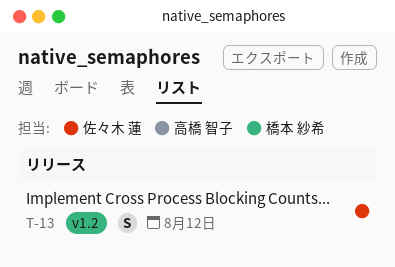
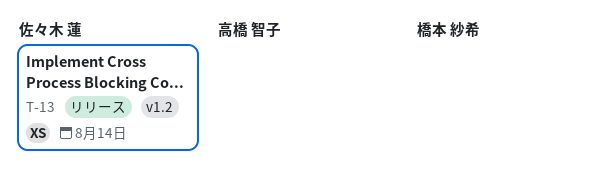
T-13, estimate: S -> XS
T-13, due: Aug 12 -> Aug 14

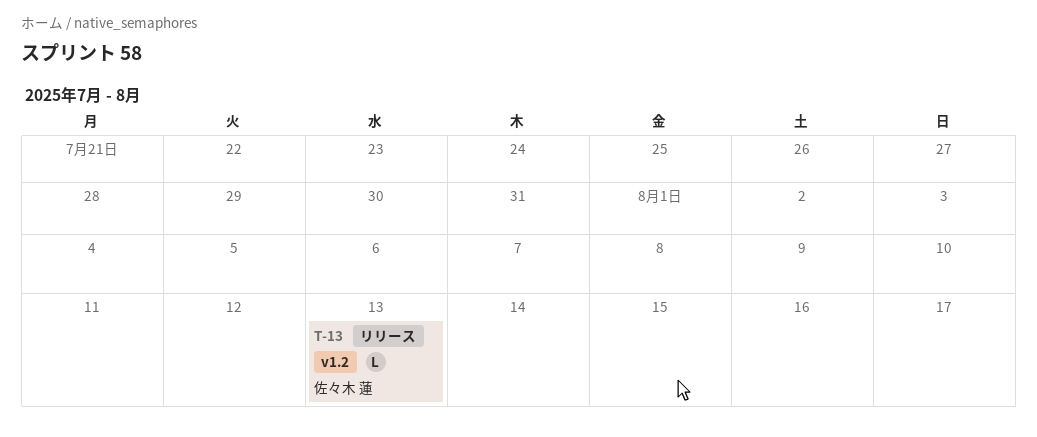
T-13, estimate: XS -> L
T-13, due: Aug 14 -> Aug 13

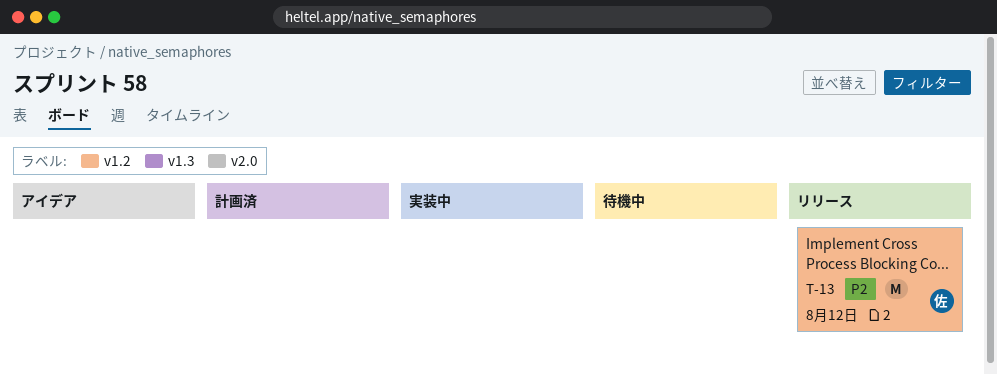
T-13, estimate: L -> M
T-13, due: Aug 13 -> Aug 12

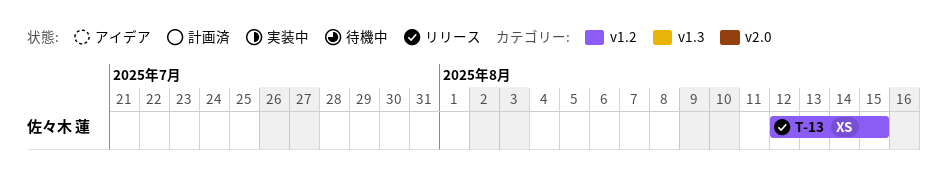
T-13, estimate: M -> XS
T-13, due: Aug 12 -> Aug 15

